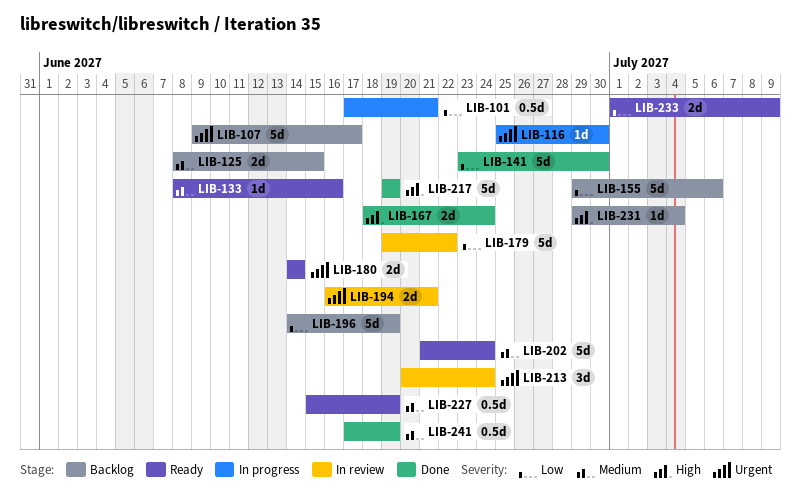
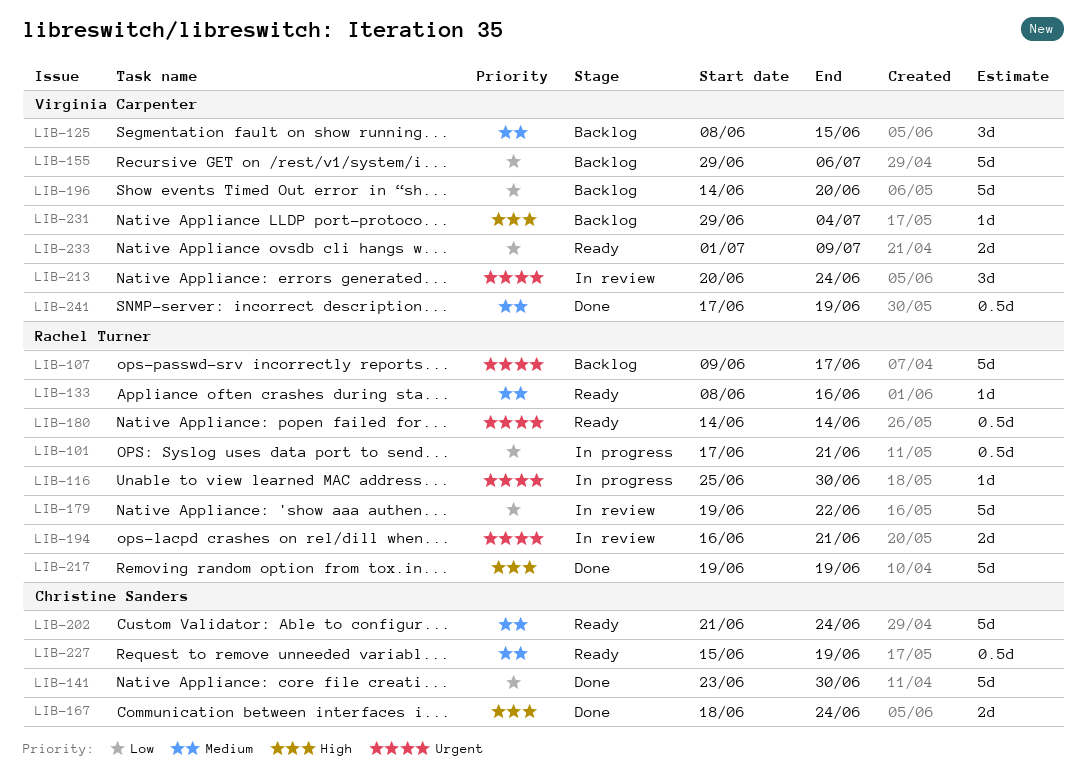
LIB-125, estimate: 2d -> 3d
LIB-180, estimate: 2d -> 0.5d
LIB-196, due: Jun 19 -> Jun 20

